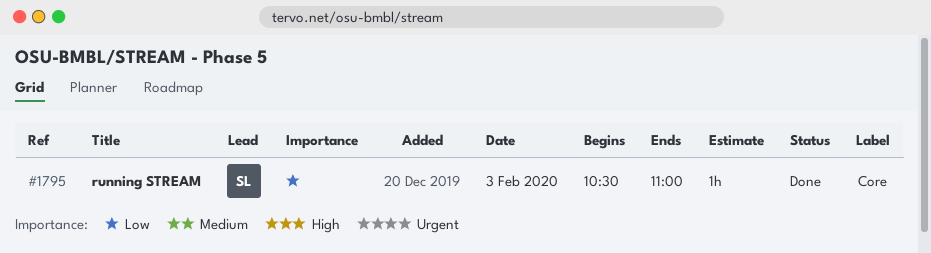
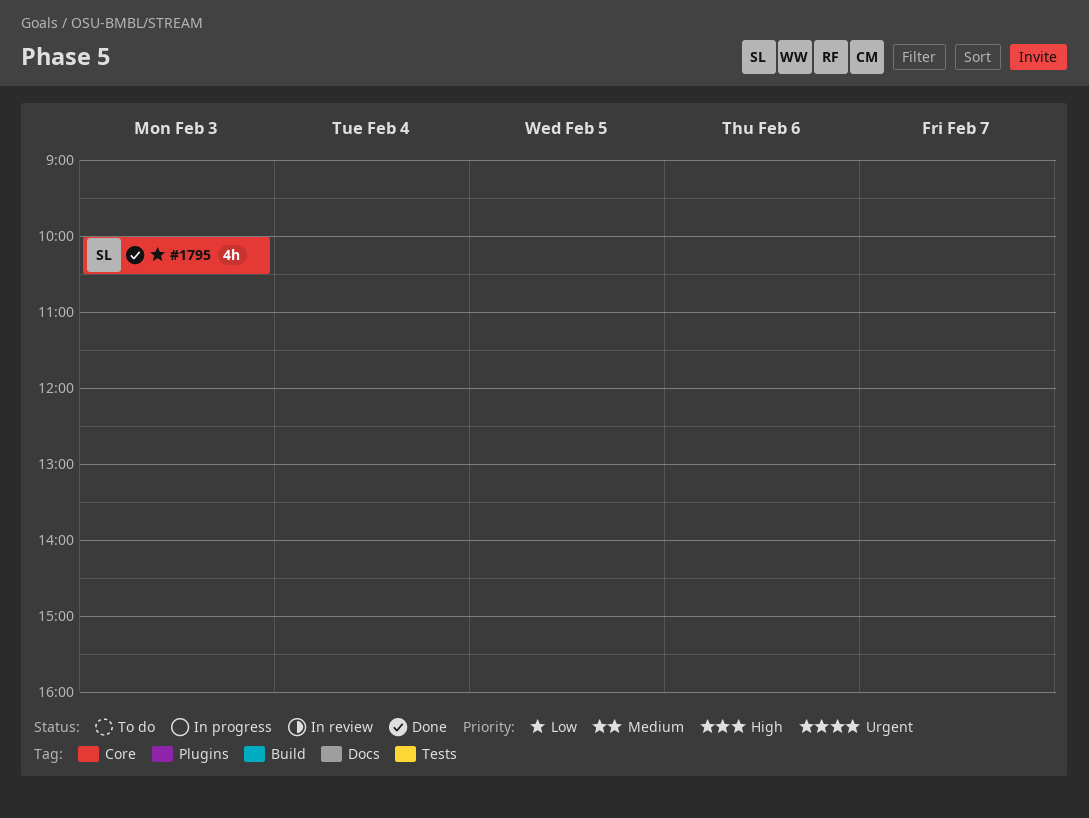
#1795, estimate: 1h -> 4h
#1795, begins: 10:30 -> 10:00
#1795, ends: 11:00 -> 10:30

